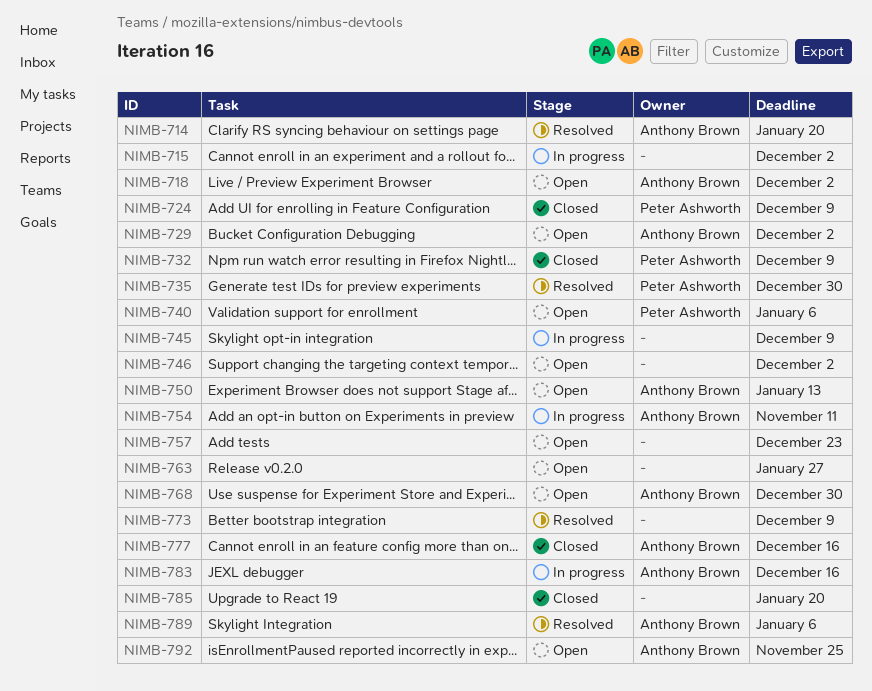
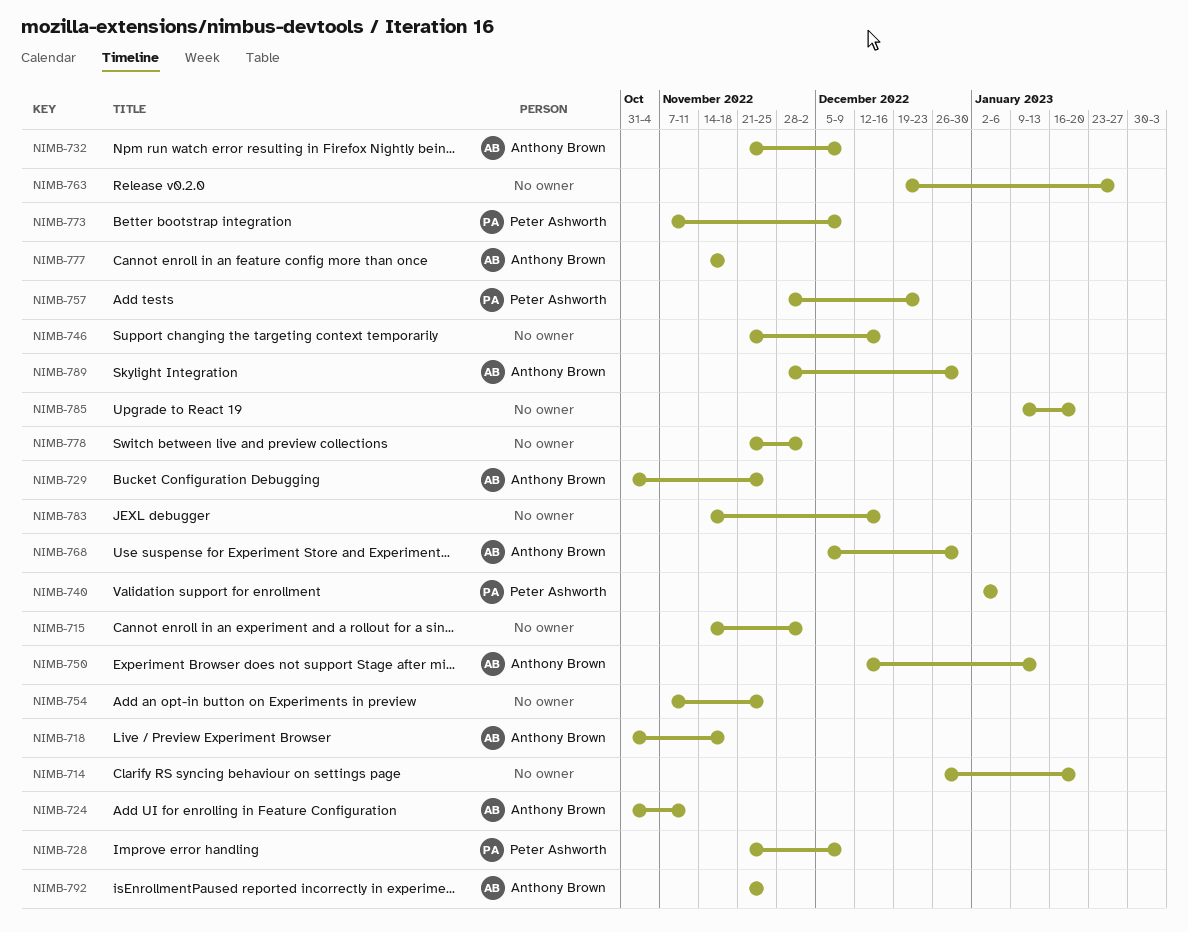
NIMB-714, owner: Anthony Brown -> none
NIMB-718, due: Dec 2 -> Nov 18
NIMB-724, owner: Peter Ashworth -> Anthony Brown
NIMB-724, due: Dec 9 -> Nov 11
NIMB-728: none -> present
NIMB-729, due: Dec 2 -> Nov 25
NIMB-732, owner: Peter Ashworth -> Anthony Brown
NIMB-735: present -> none
NIMB-745: present -> none
NIMB-746, due: Dec 2 -> Dec 16
NIMB-754, owner: Anthony Brown -> none
NIMB-754, due: Nov 11 -> Nov 25
NIMB-757, owner: none -> Peter Ashworth
NIMB-773, owner: none -> Peter Ashworth
NIMB-777, due: Dec 16 -> Nov 18
NIMB-778: none -> present
NIMB-783, owner: Anthony Brown -> none
NIMB-789, due: Jan 6 -> Dec 30

